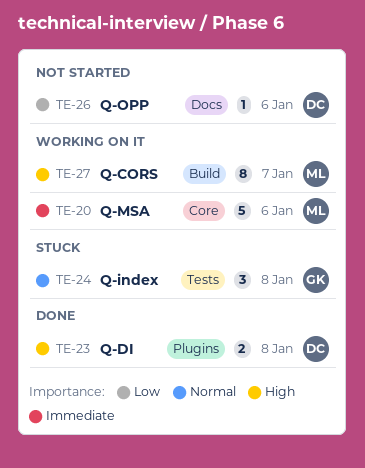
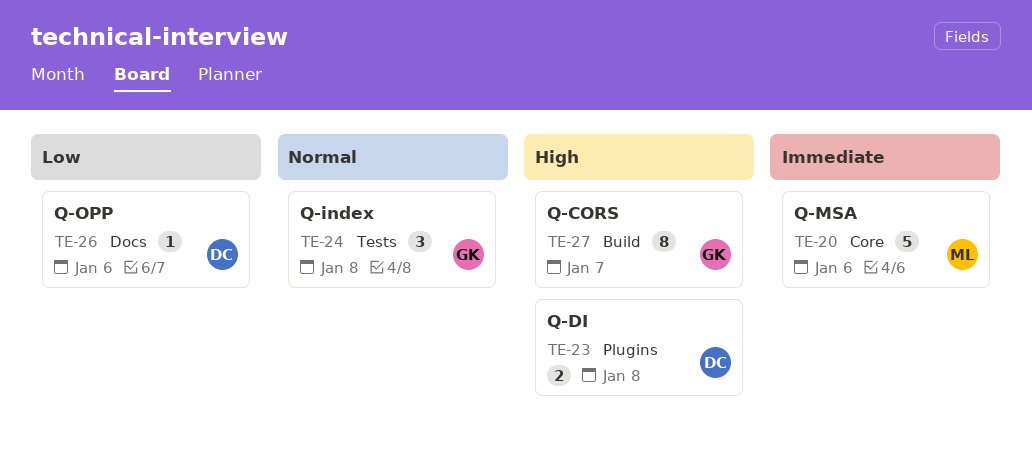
TE-27, owner: ML -> GK

